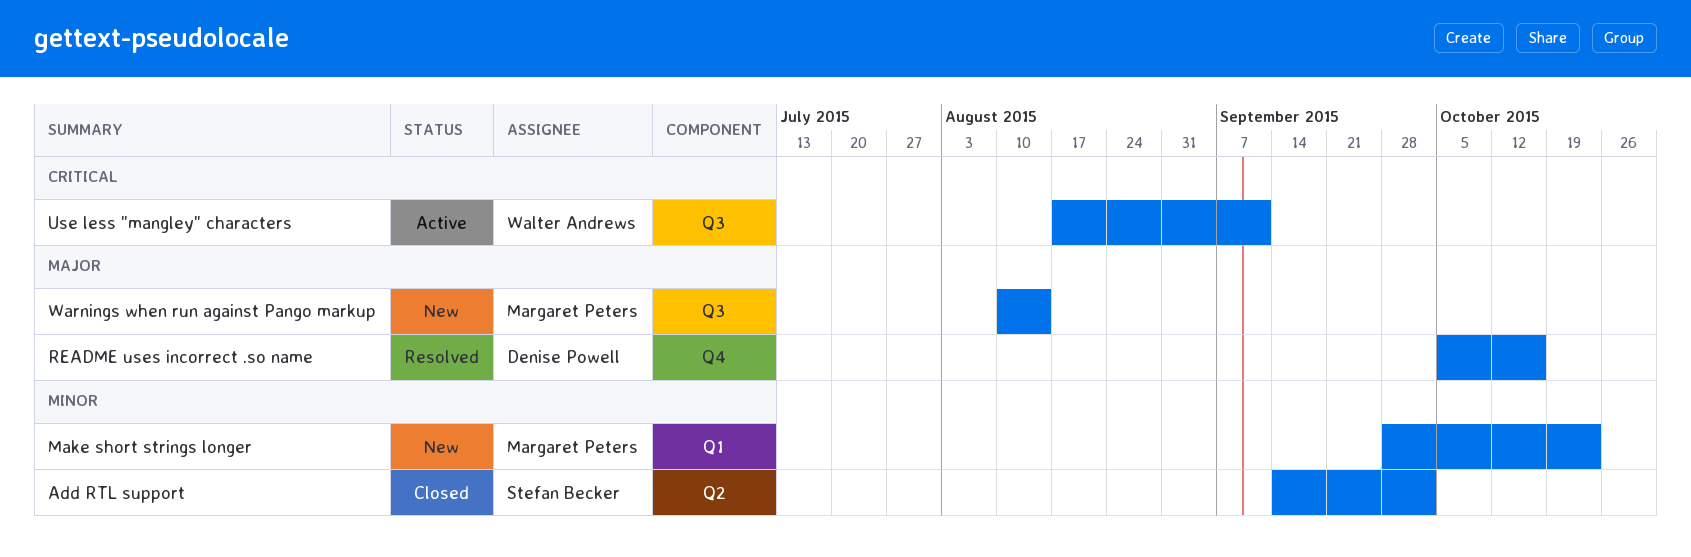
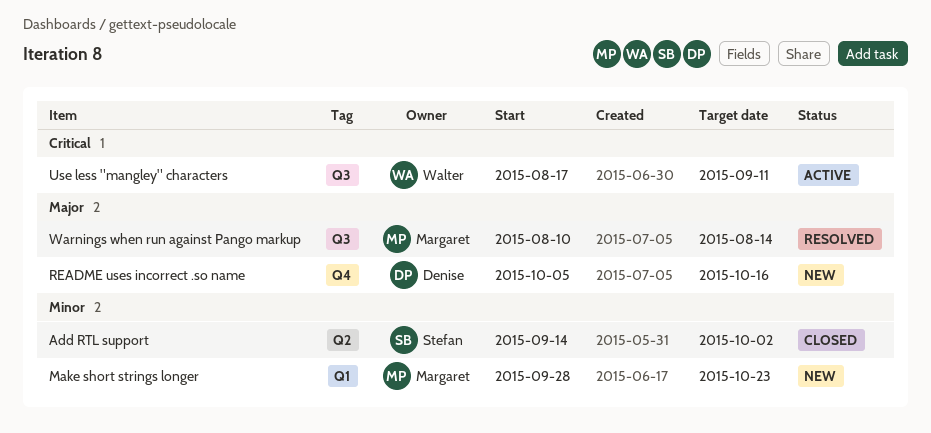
README uses incorrect .so name, status: Resolved -> New
Warnings when run against Pango markup, status: New -> Resolved

